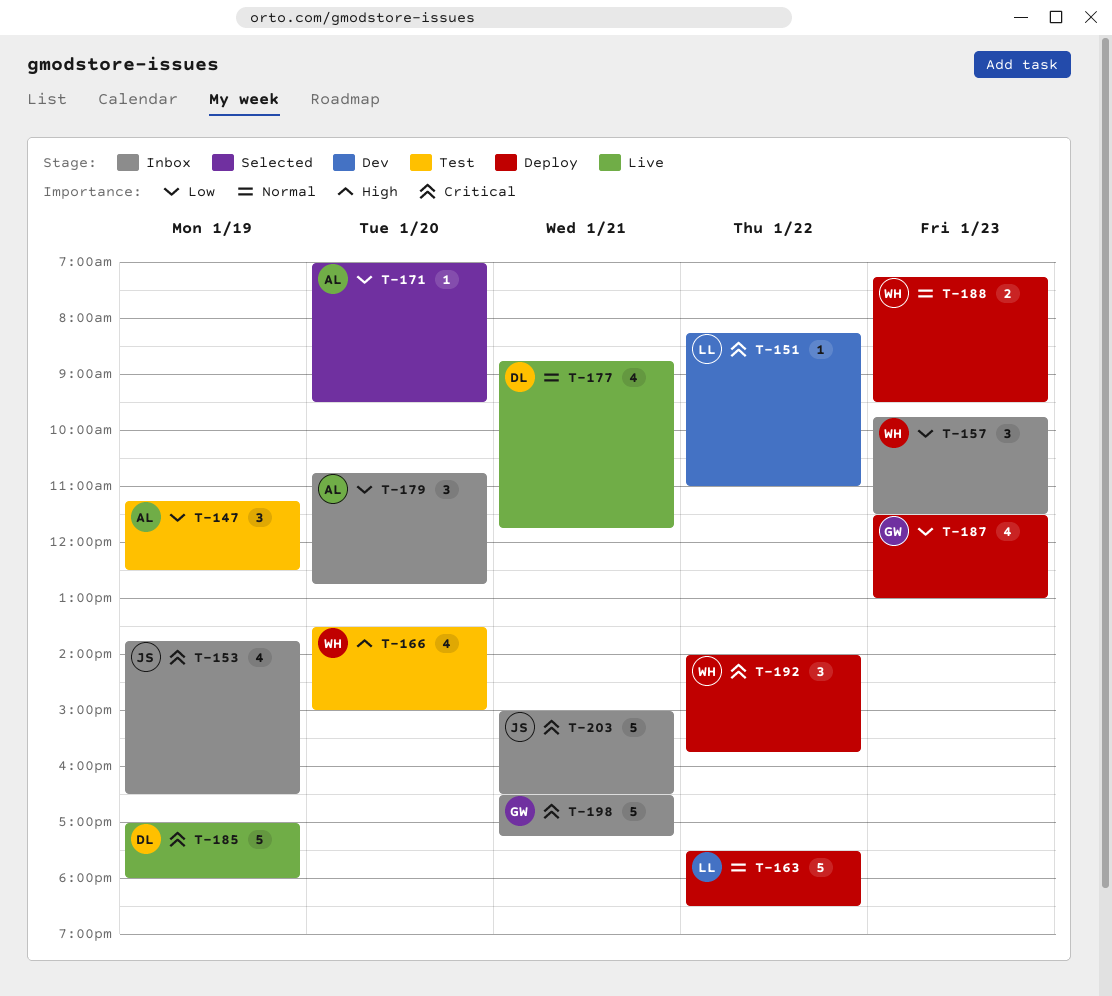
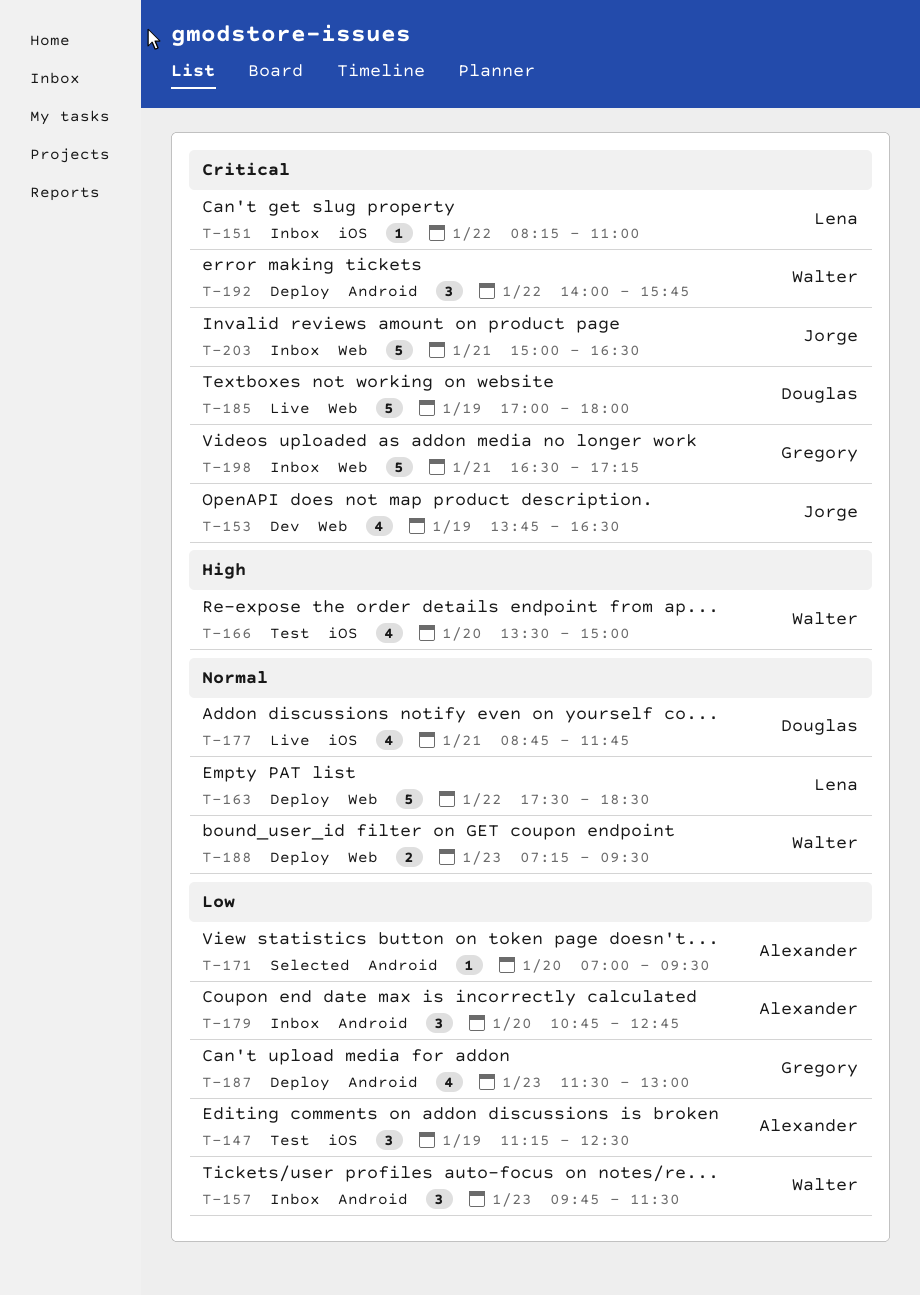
T-151, status: Dev -> Inbox
T-153, status: Inbox -> Dev

